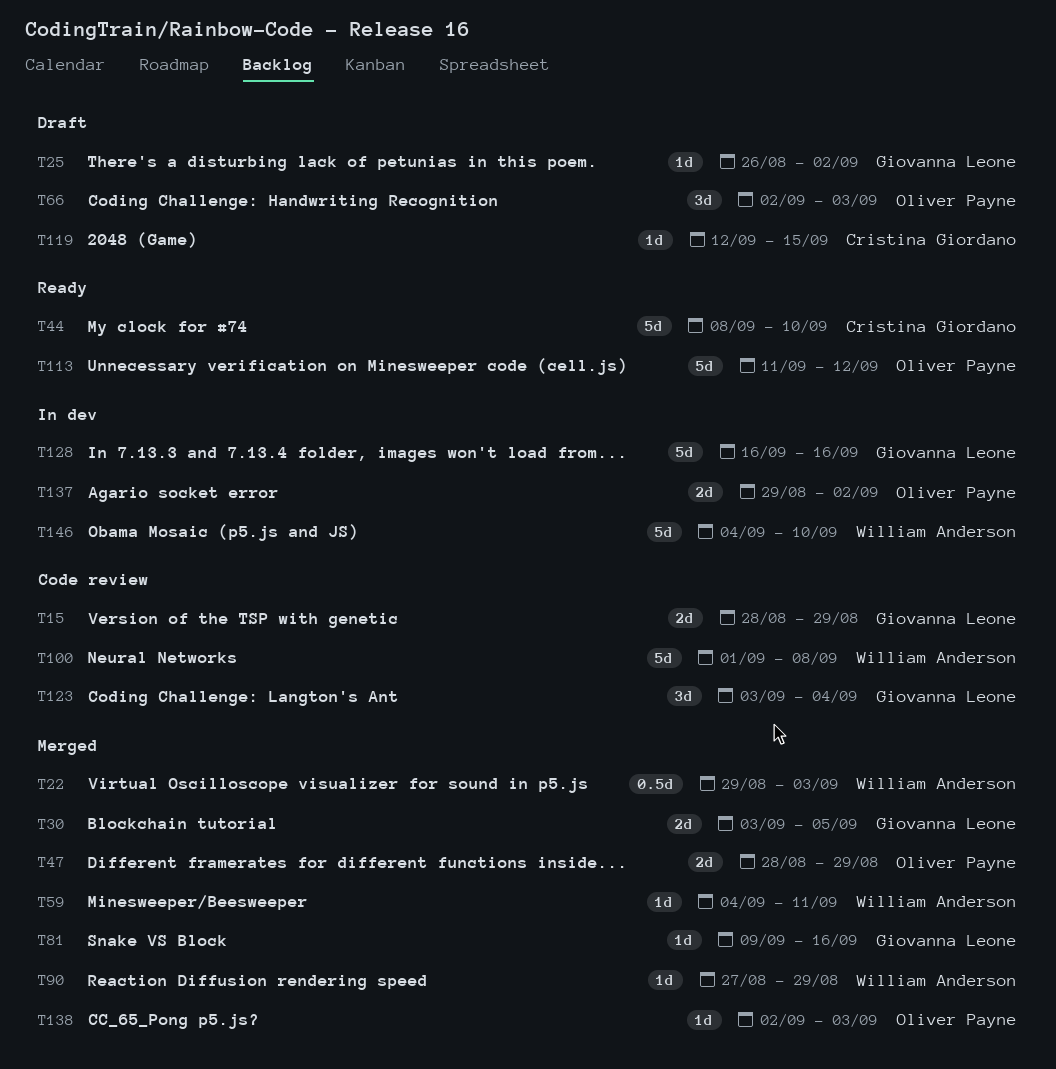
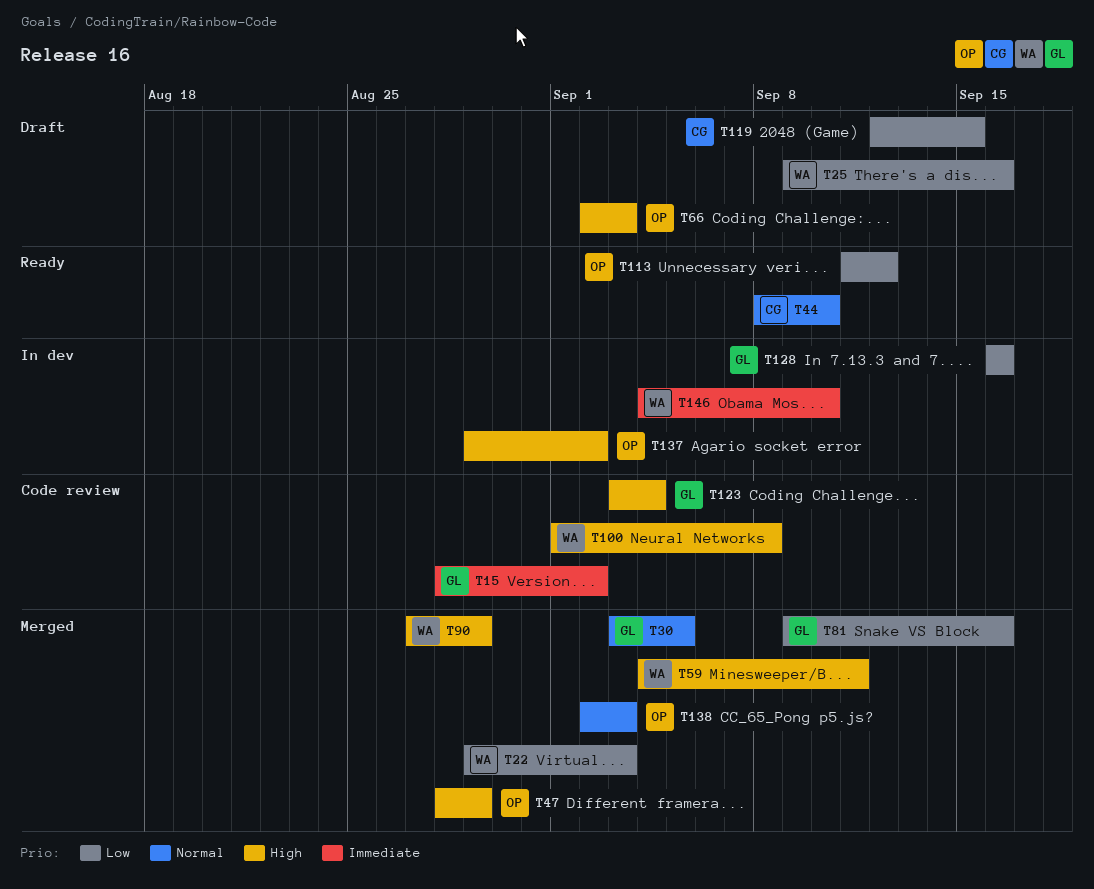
T15, due: Aug 29 -> Sep 2
T25, owner: Giovanna Leone -> William Anderson
T25, start: Aug 26 -> Sep 9
T25, due: Sep 2 -> Sep 16

